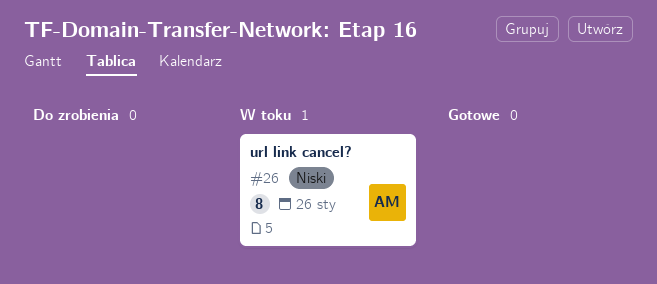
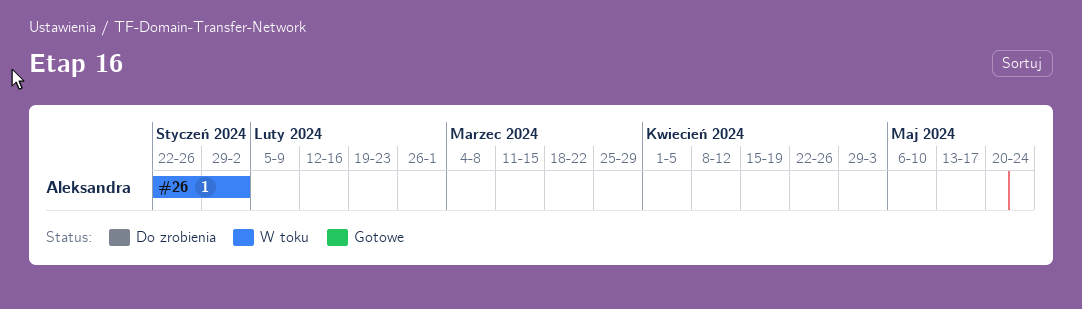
#26, estimate: 8 -> 1
#26, due: Jan 26 -> Feb 2

